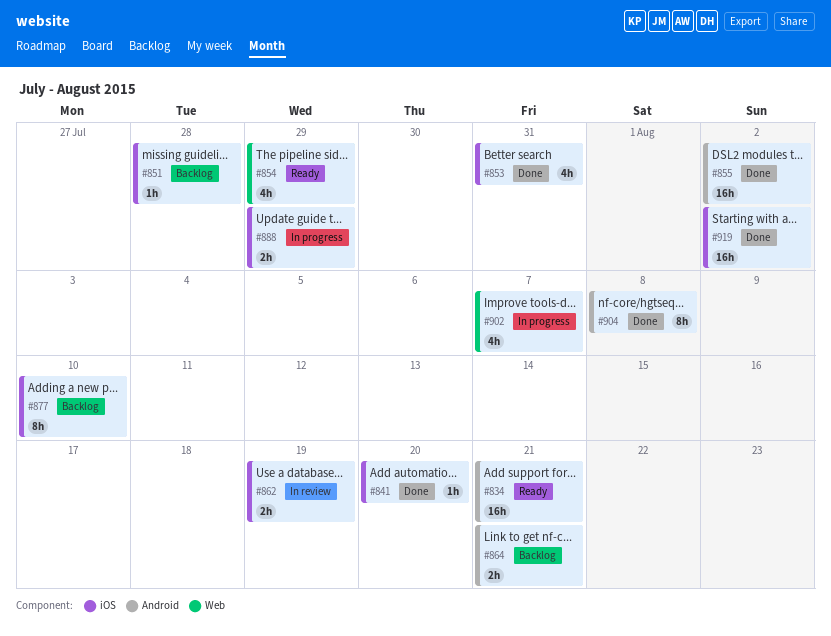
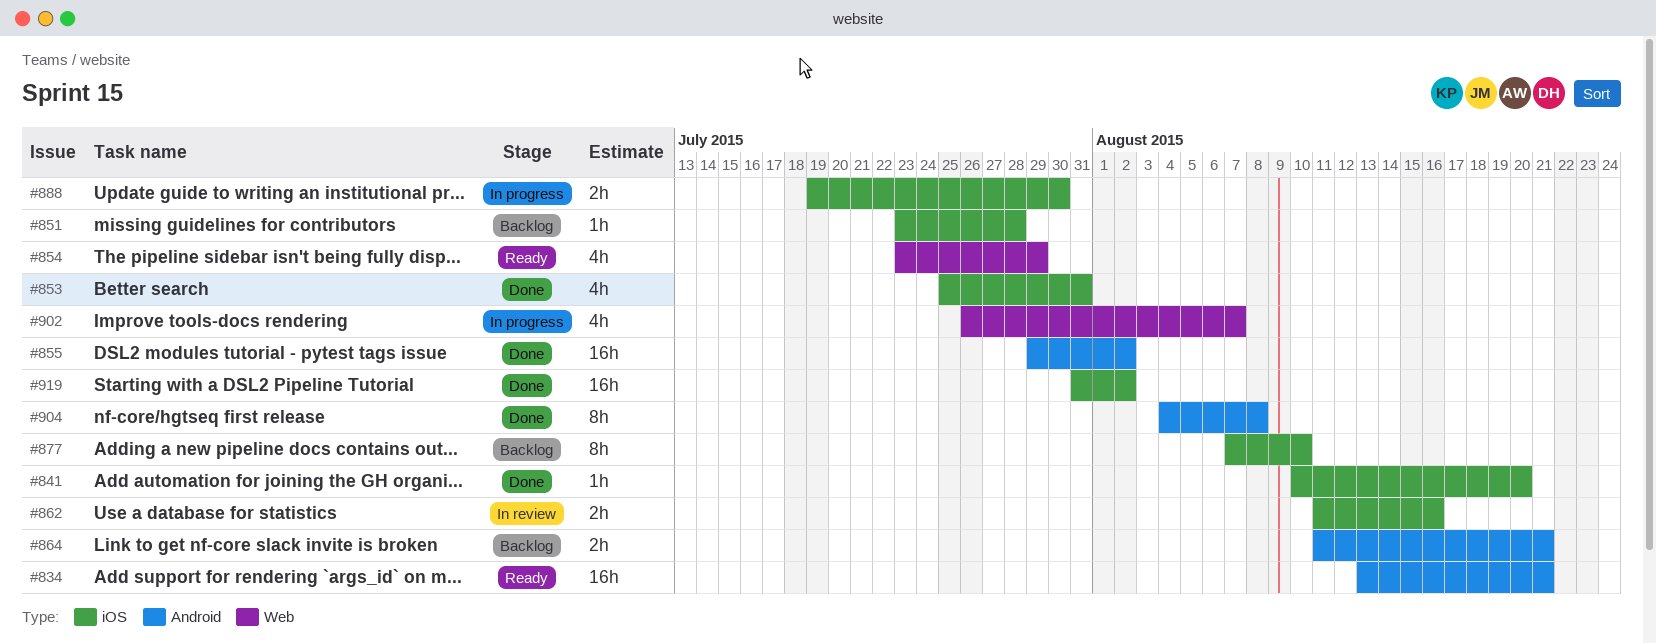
#862, due: Aug 19 -> Aug 16
#888, due: Jul 29 -> Jul 30

